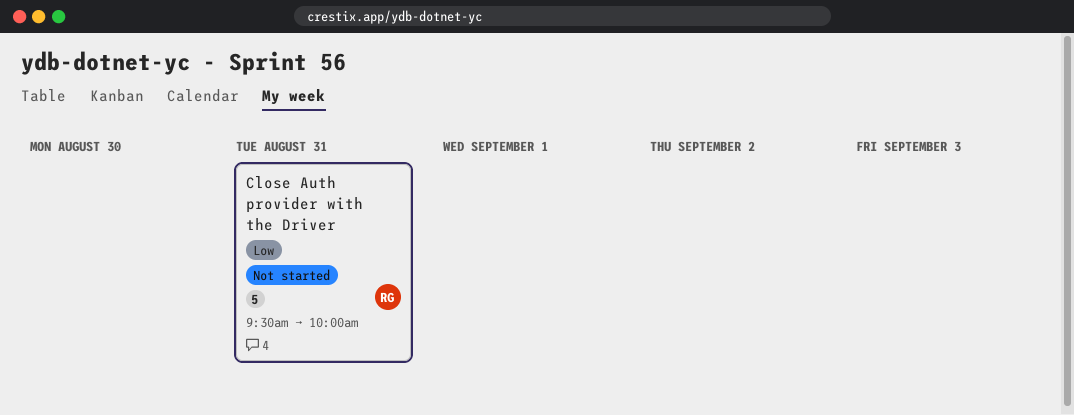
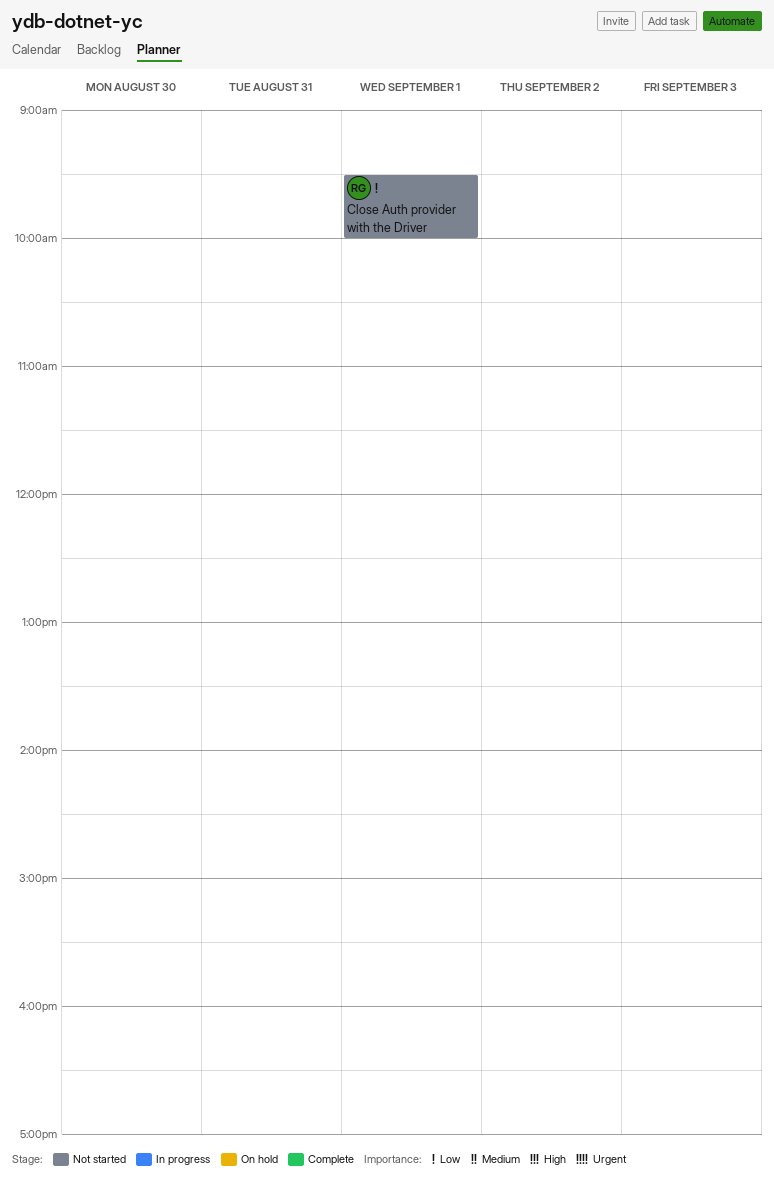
Close Auth provider with the Driver, day: Aug 31 -> Sep 1

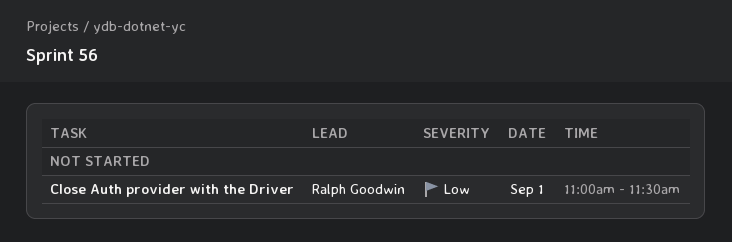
Close Auth provider with the Driver, begins: 09:30 -> 11:00
Close Auth provider with the Driver, ends: 10:00 -> 11:30

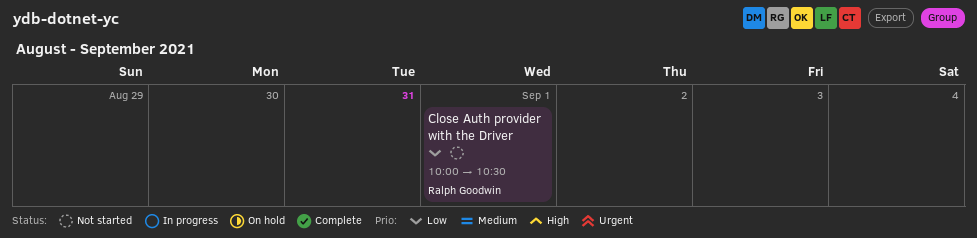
Close Auth provider with the Driver, begins: 11:00 -> 10:00
Close Auth provider with the Driver, ends: 11:30 -> 10:30

